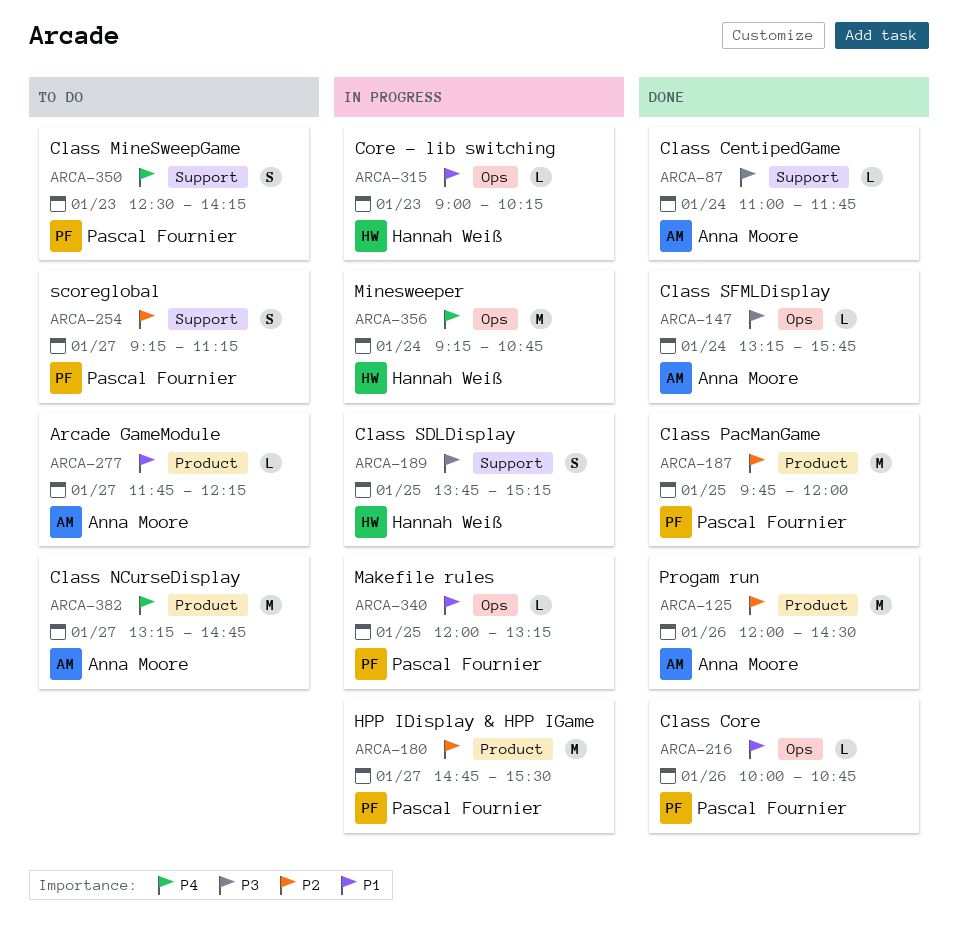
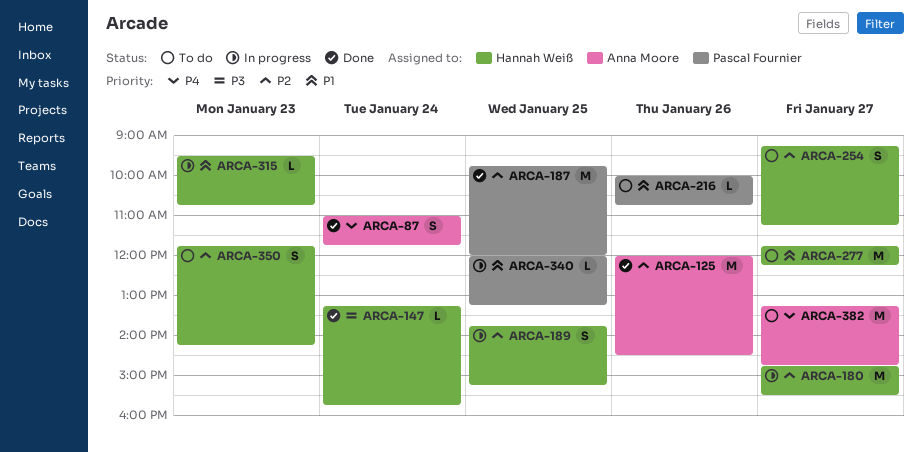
ARCA-87, priority: P3 -> P4
ARCA-87, estimate: L -> S
ARCA-147, owner: Anna Moore -> Hannah Weiß
ARCA-180, owner: Pascal Fournier -> Hannah Weiß
ARCA-189, priority: P3 -> P2
ARCA-216, status: Done -> To do
ARCA-254, owner: Pascal Fournier -> Hannah Weiß
ARCA-277, owner: Anna Moore -> Hannah Weiß
ARCA-277, estimate: L -> M
ARCA-315, begins: 09:00 -> 09:30
ARCA-315, ends: 10:15 -> 10:45
ARCA-350, owner: Pascal Fournier -> Hannah Weiß
ARCA-350, priority: P4 -> P2
ARCA-350, begins: 12:30 -> 11:45
ARCA-356: present -> none

